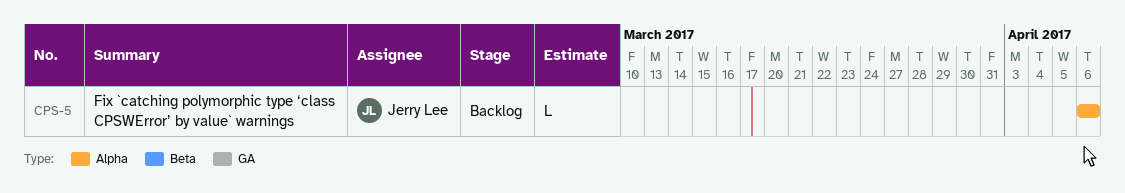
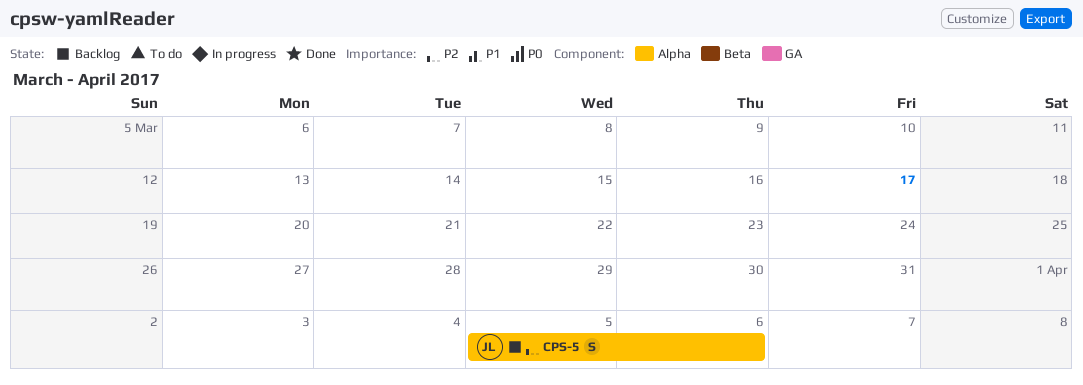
CPS-5, estimate: L -> S
CPS-5, start: Apr 6 -> Apr 5

